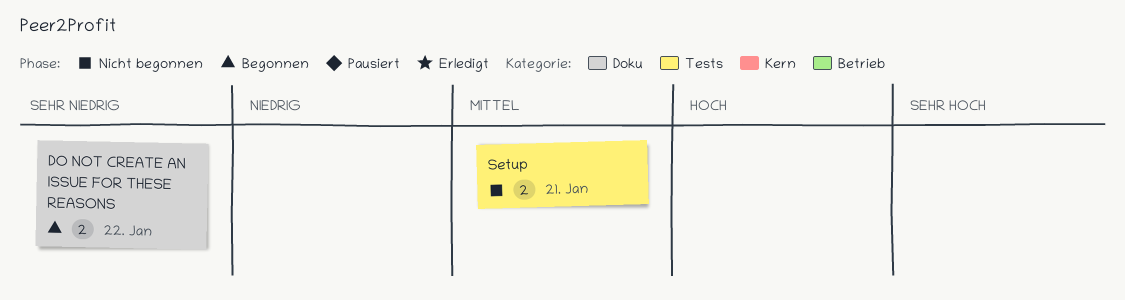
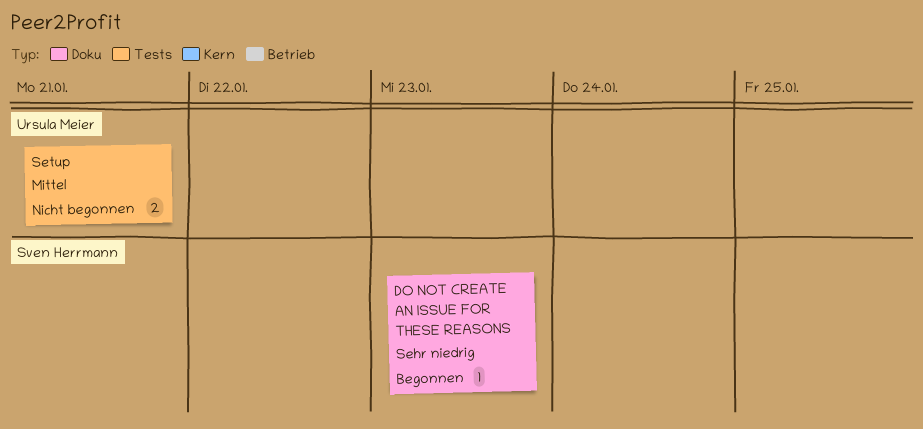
DO NOT CREATE AN ISSUE FOR THESE REASONS, estimate: 2 -> 1
DO NOT CREATE AN ISSUE FOR THESE REASONS, due: Jan 22 -> Jan 23

